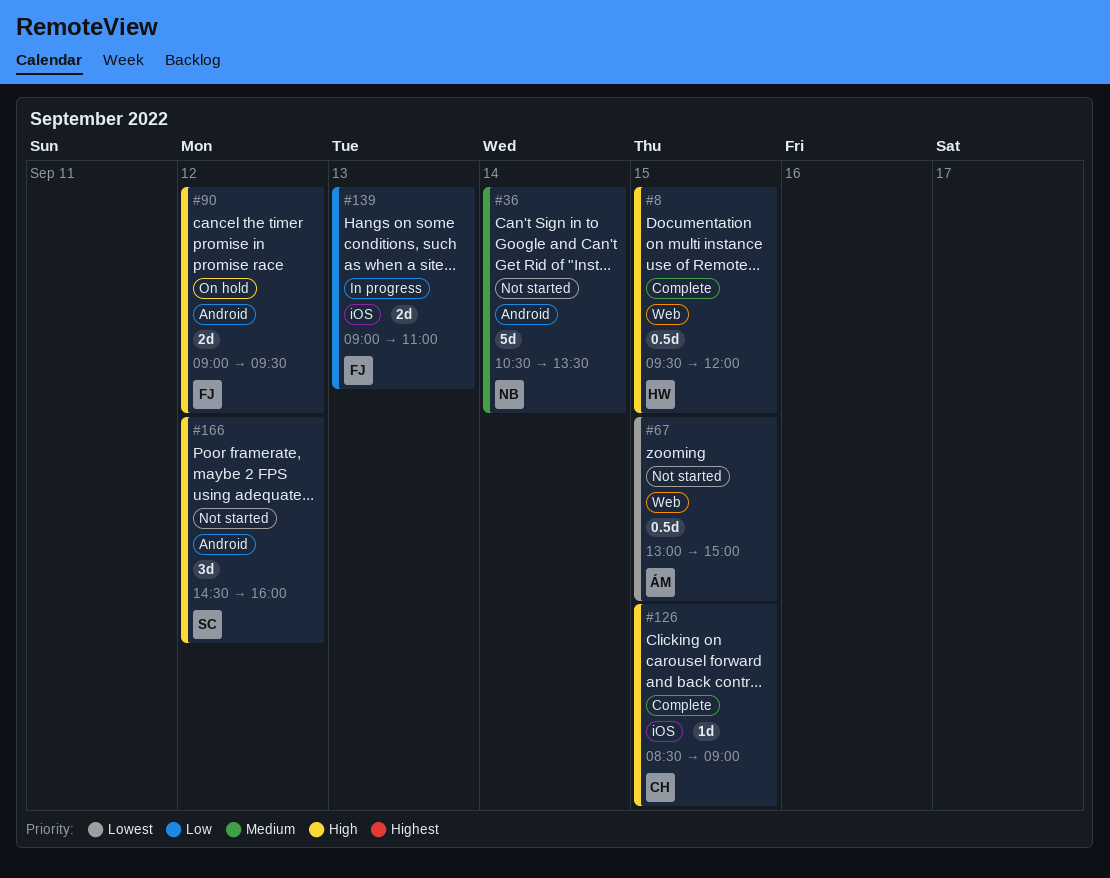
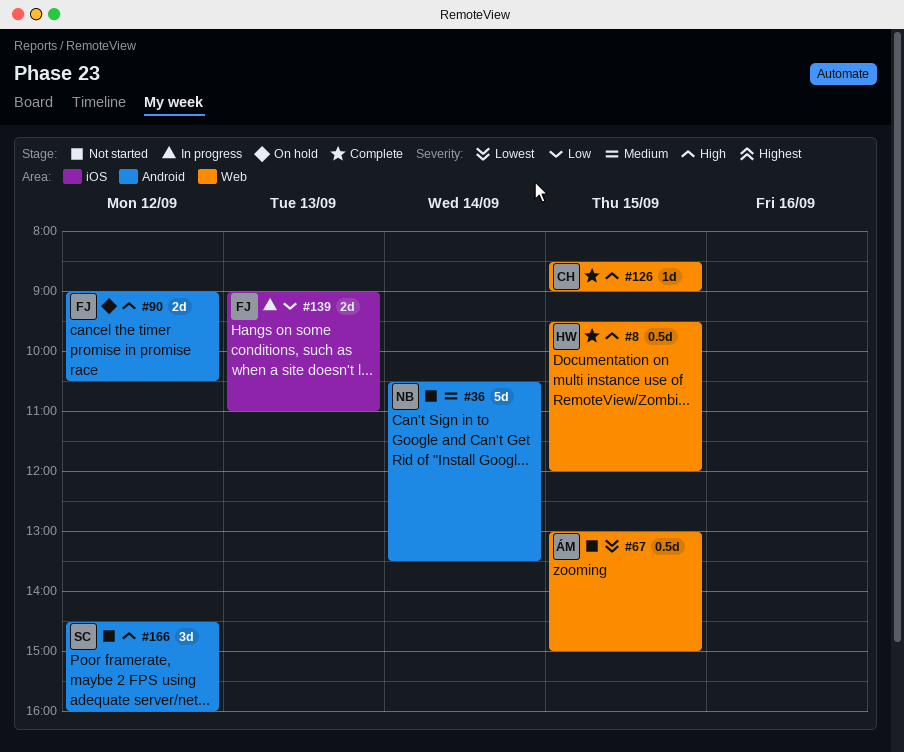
#90, ends: 09:30 -> 10:30
#126, label: iOS -> Web

